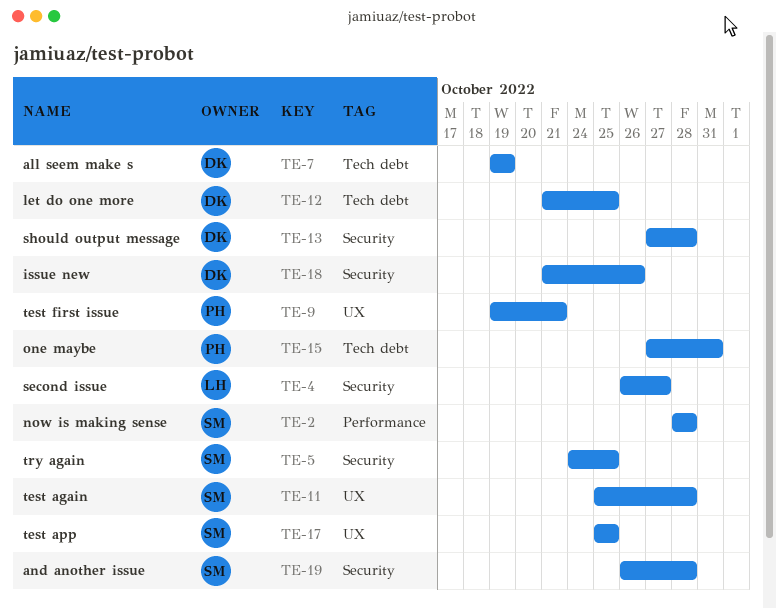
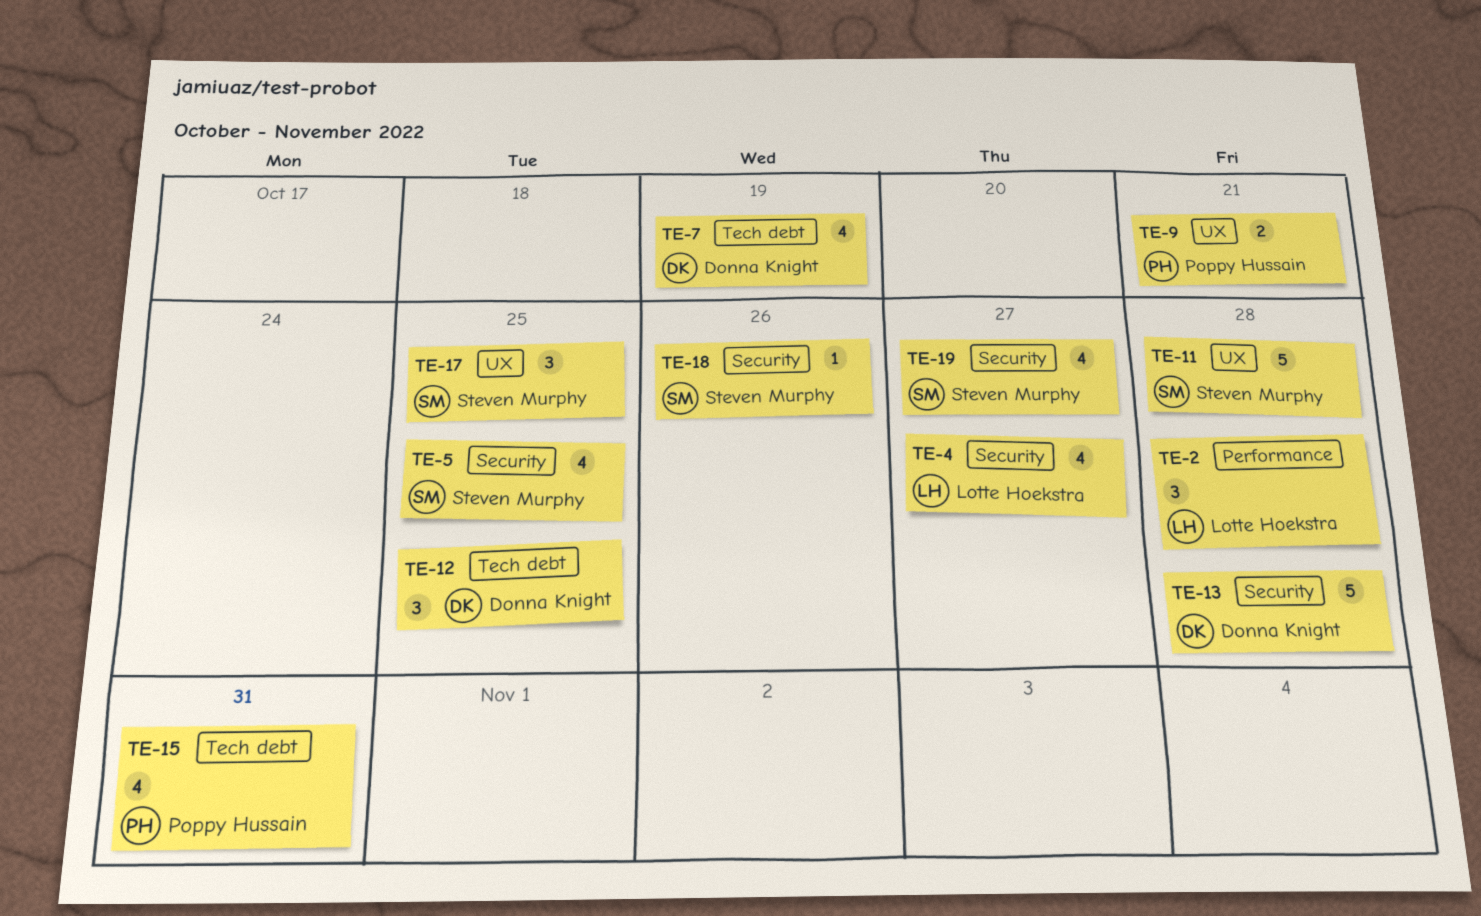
TE-2, owner: Steven Murphy -> Lotte Hoekstra
TE-18, owner: Donna Knight -> Steven Murphy
TE-19, due: Oct 28 -> Oct 27

